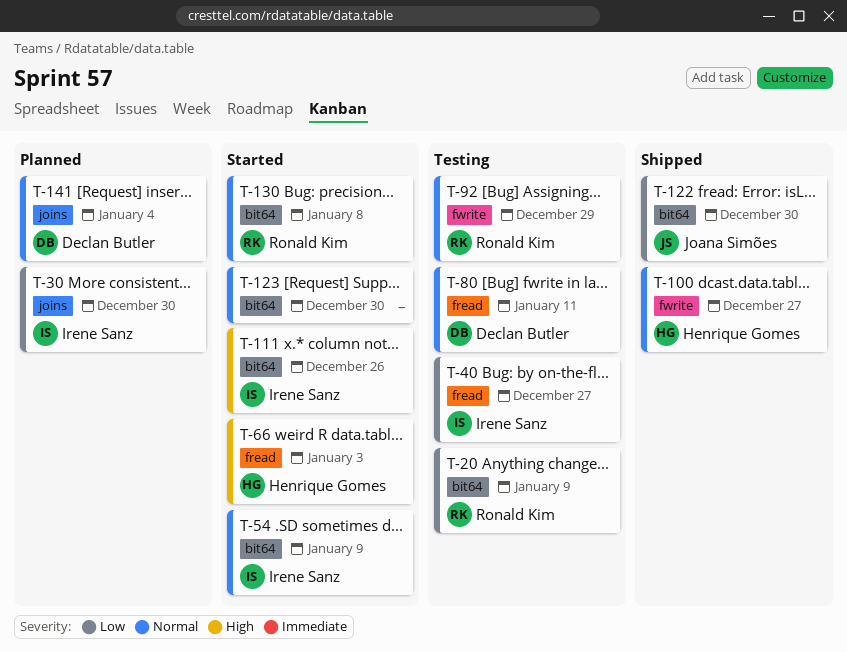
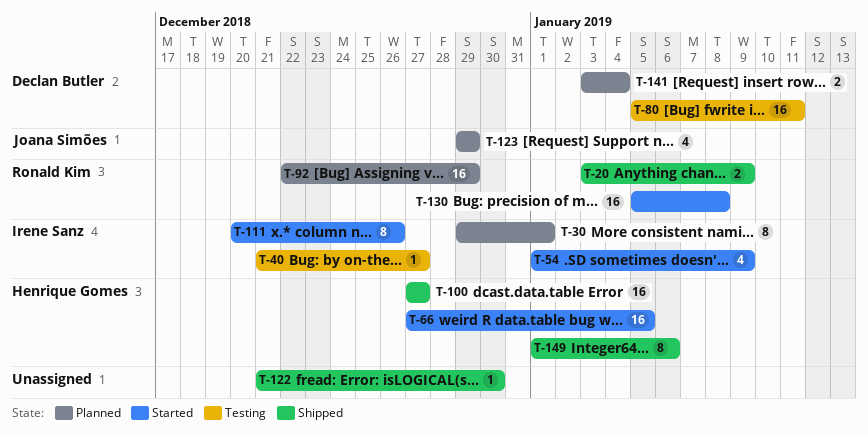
T-20, status: Testing -> Shipped
T-30, due: Dec 30 -> Jan 1
T-66, due: Jan 3 -> Jan 5
T-92, status: Testing -> Planned
T-122, owner: Joana Simões -> none
T-123, status: Started -> Planned
T-123, owner: none -> Joana Simões
T-123, due: Dec 30 -> Dec 29
T-149: none -> present

